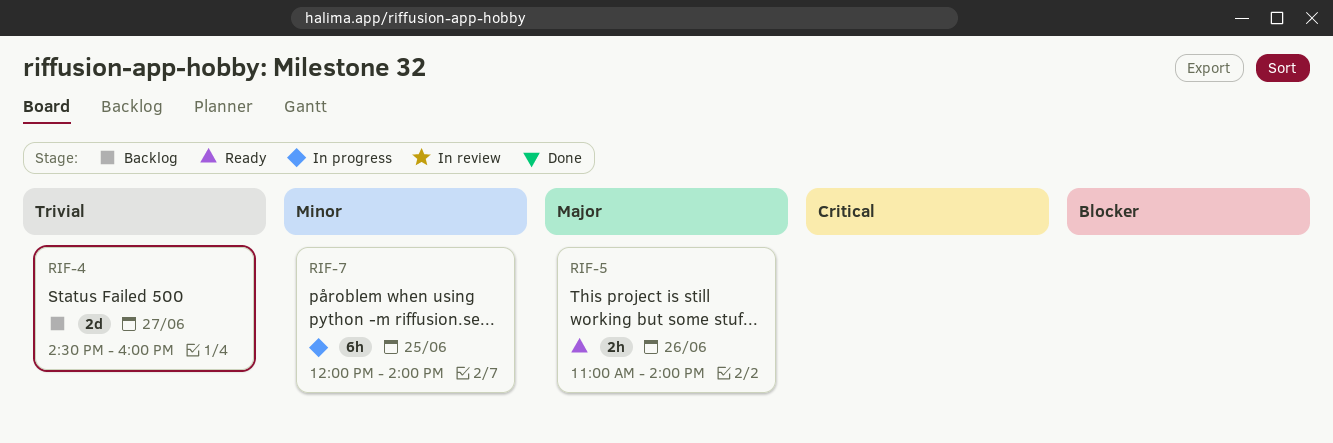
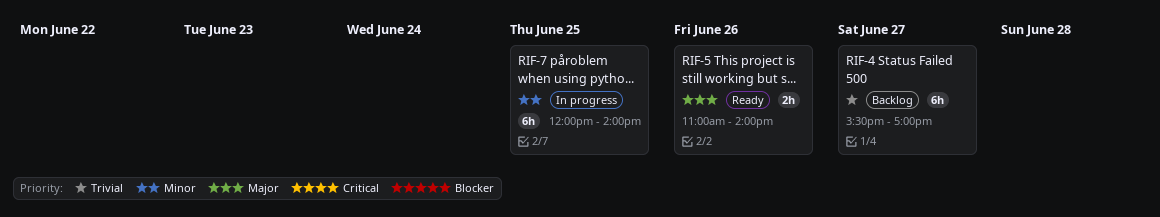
RIF-4, estimate: 2d -> 6h
RIF-4, begins: 14:30 -> 15:30
RIF-4, ends: 16:00 -> 17:00

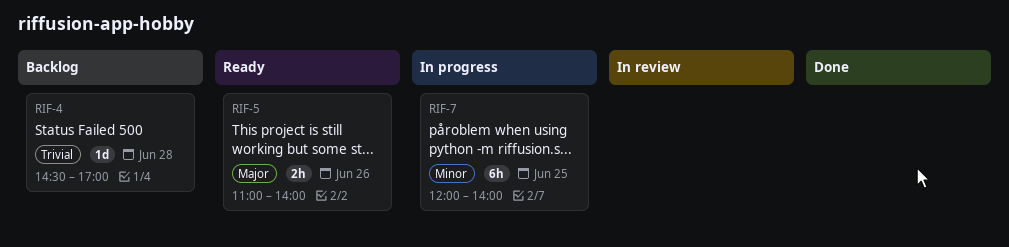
RIF-4, estimate: 6h -> 1d
RIF-4, day: Jun 27 -> Jun 28
RIF-4, begins: 15:30 -> 14:30

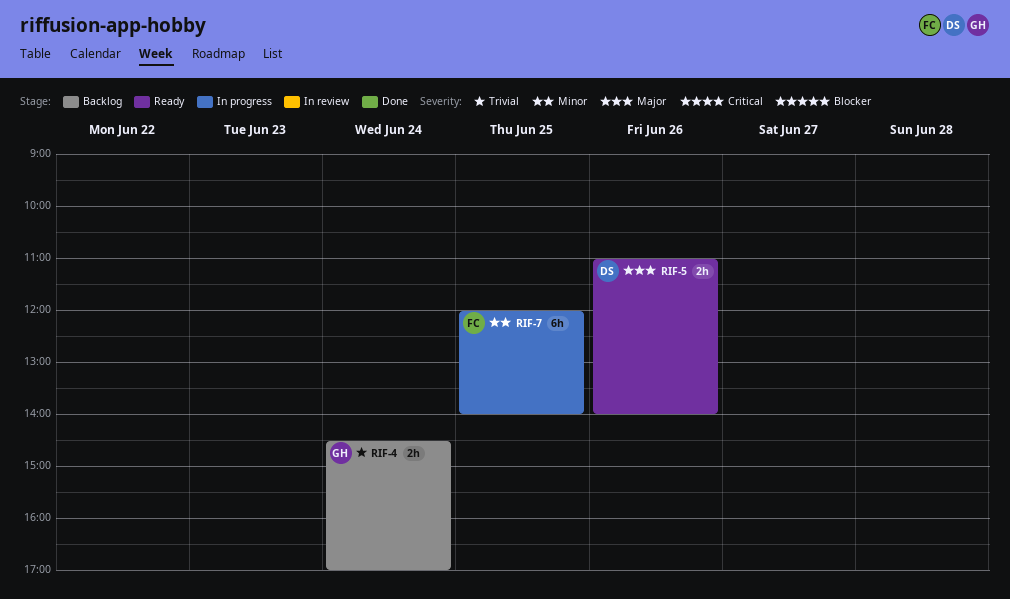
RIF-4, estimate: 1d -> 2h
RIF-4, day: Jun 28 -> Jun 24

